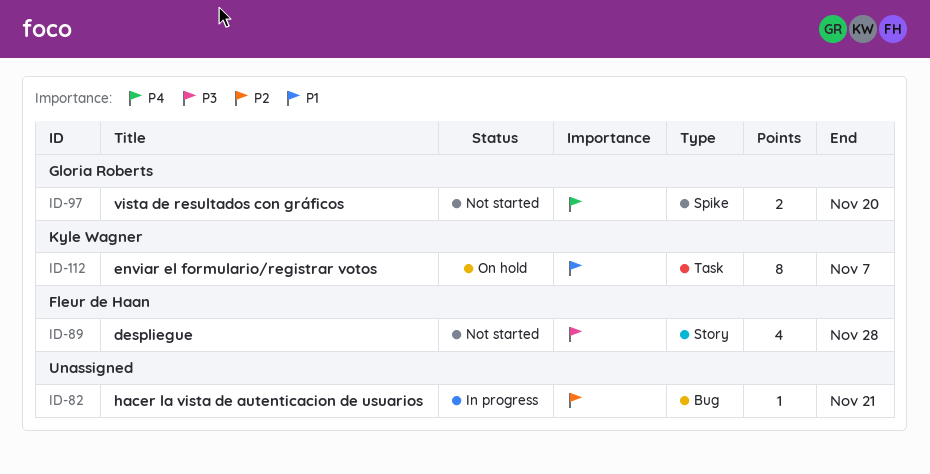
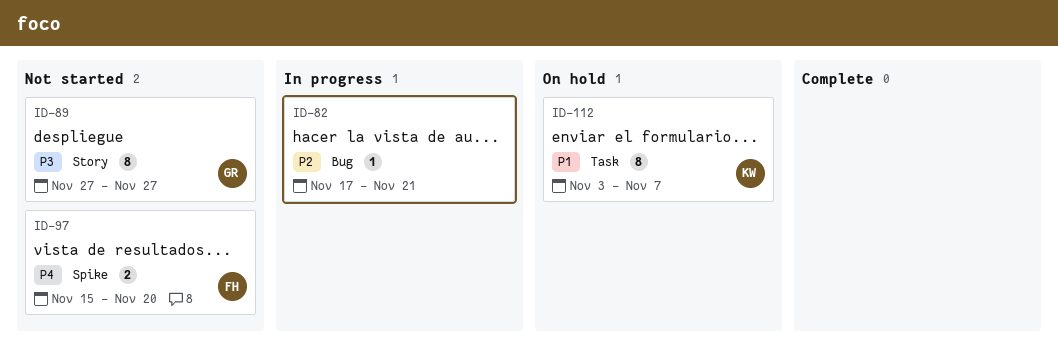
ID-89, owner: Fleur de Haan -> Gloria Roberts
ID-89, estimate: 4 -> 8
ID-89, due: Nov 28 -> Nov 27
ID-97, owner: Gloria Roberts -> Fleur de Haan

